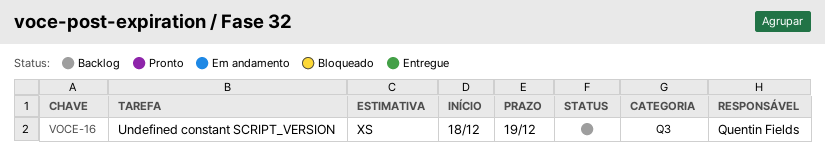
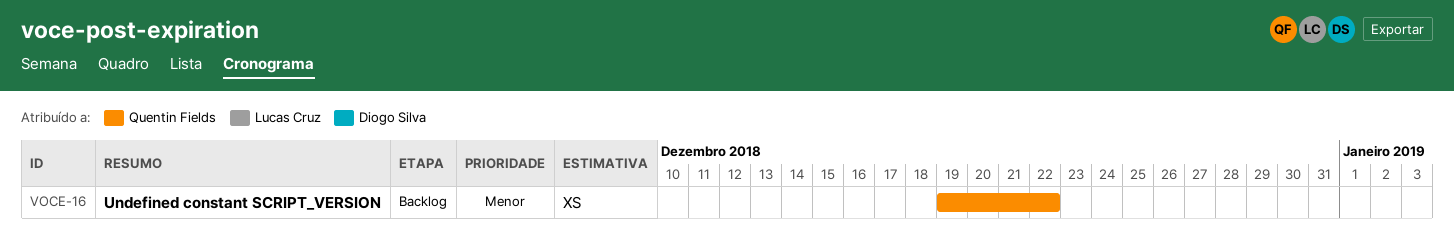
VOCE-16, start: Dec 18 -> Dec 19
VOCE-16, due: Dec 19 -> Dec 22

